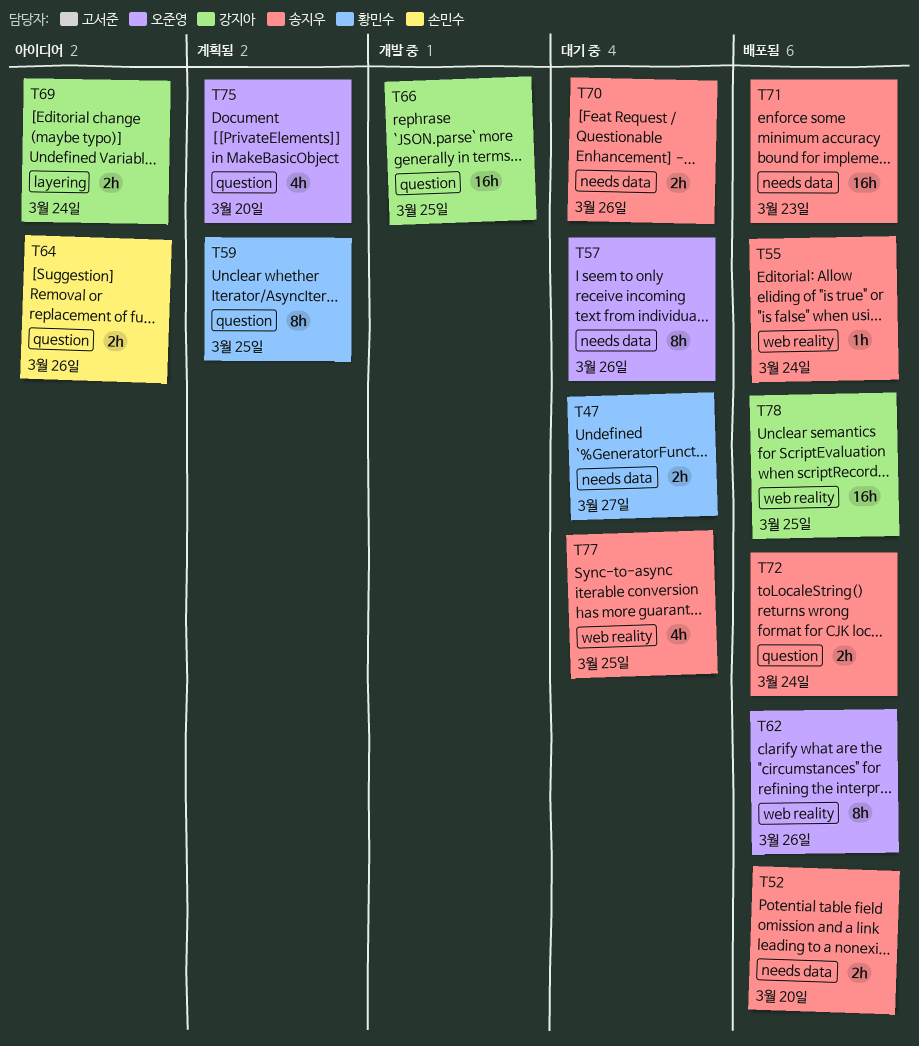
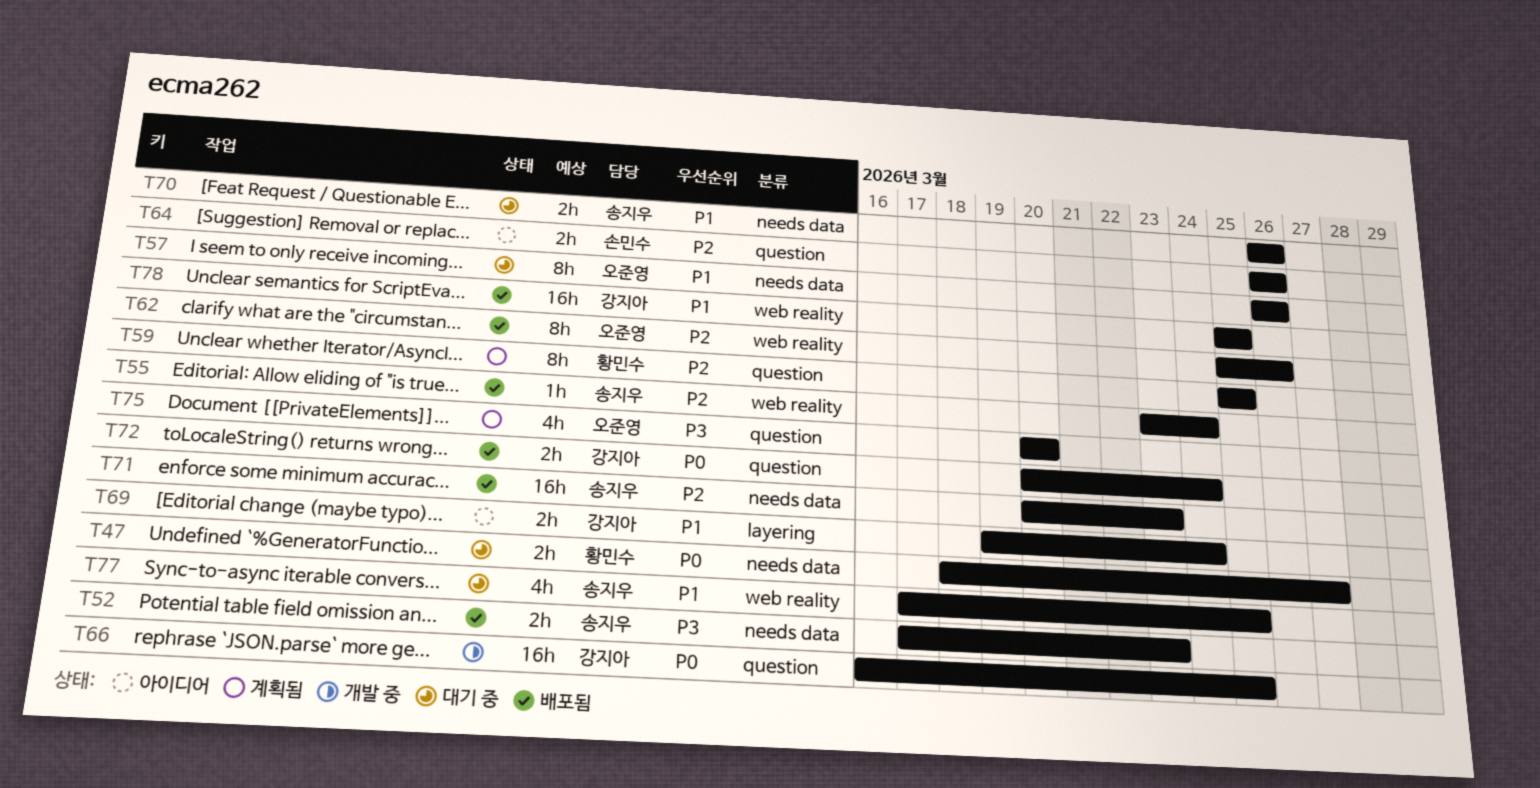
T52, due: Mar 20 -> Mar 23
T72, owner: 송지우 -> 강지아

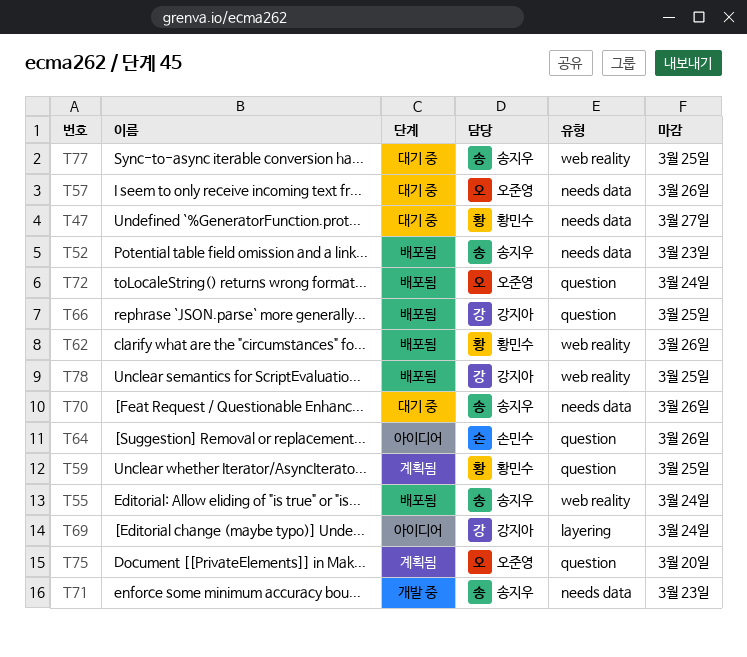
T62, owner: 오준영 -> 황민수
T66, status: 개발 중 -> 배포됨
T71, status: 배포됨 -> 개발 중
T72, owner: 강지아 -> 오준영

